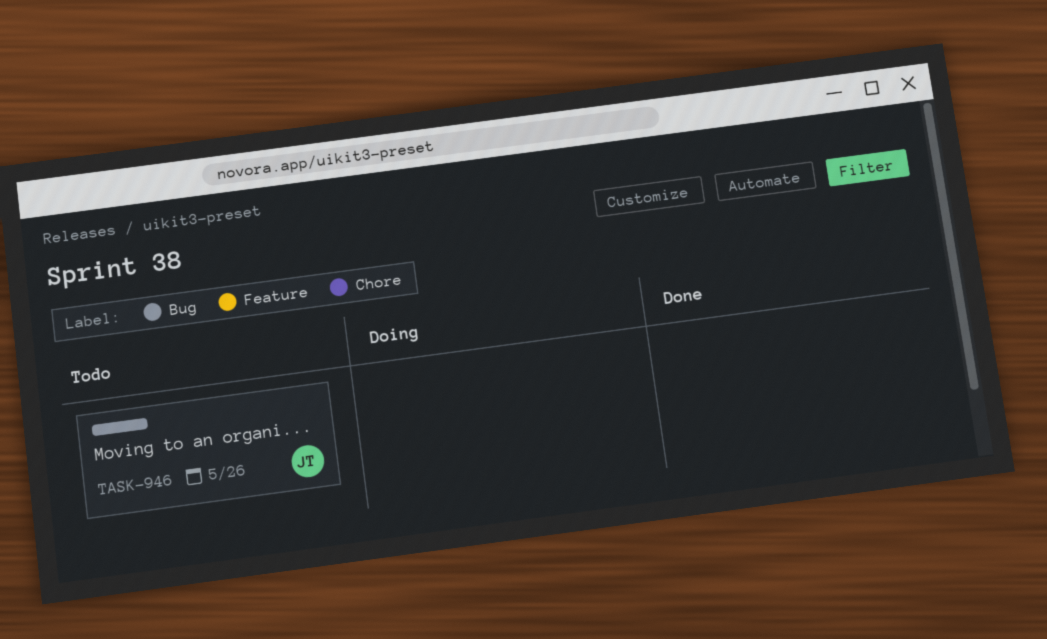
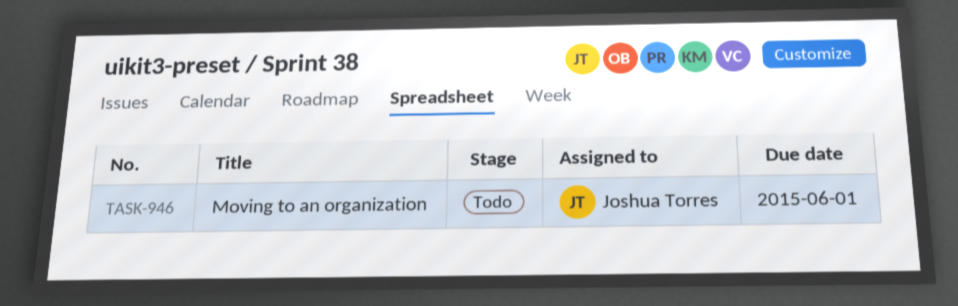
TASK-946, due: May 26 -> Jun 1

